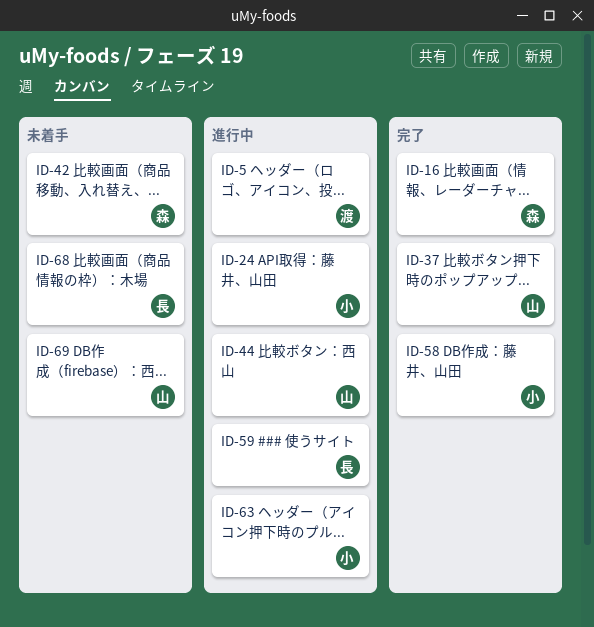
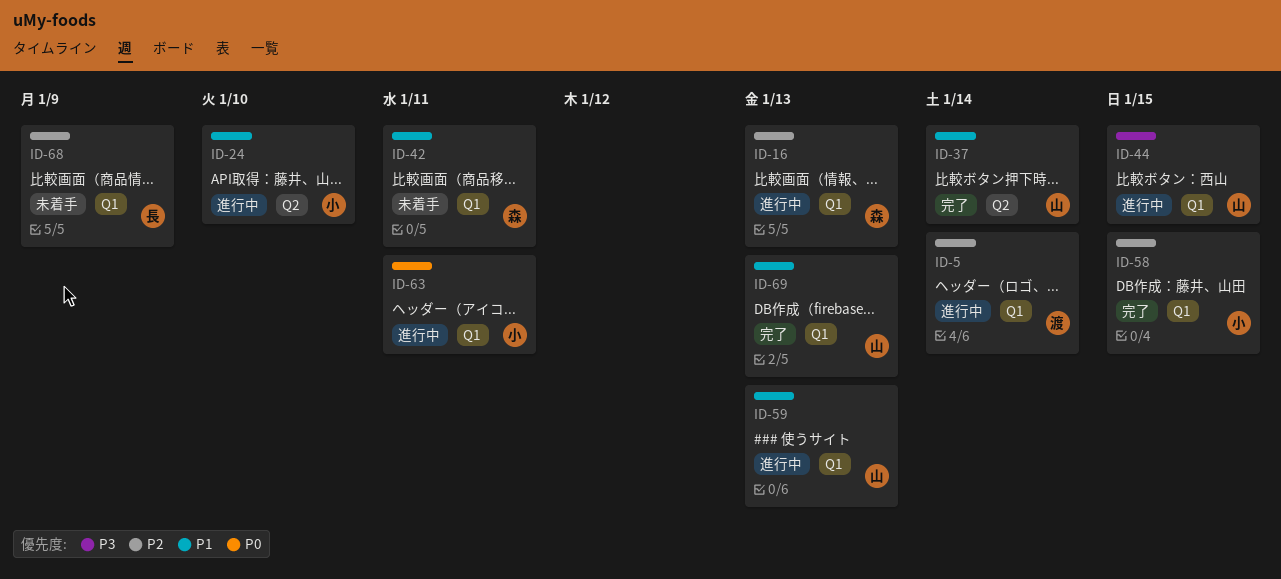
ID-16, status: 完了 -> 進行中
ID-59, owner: 長 -> 山
ID-69, status: 未着手 -> 完了

